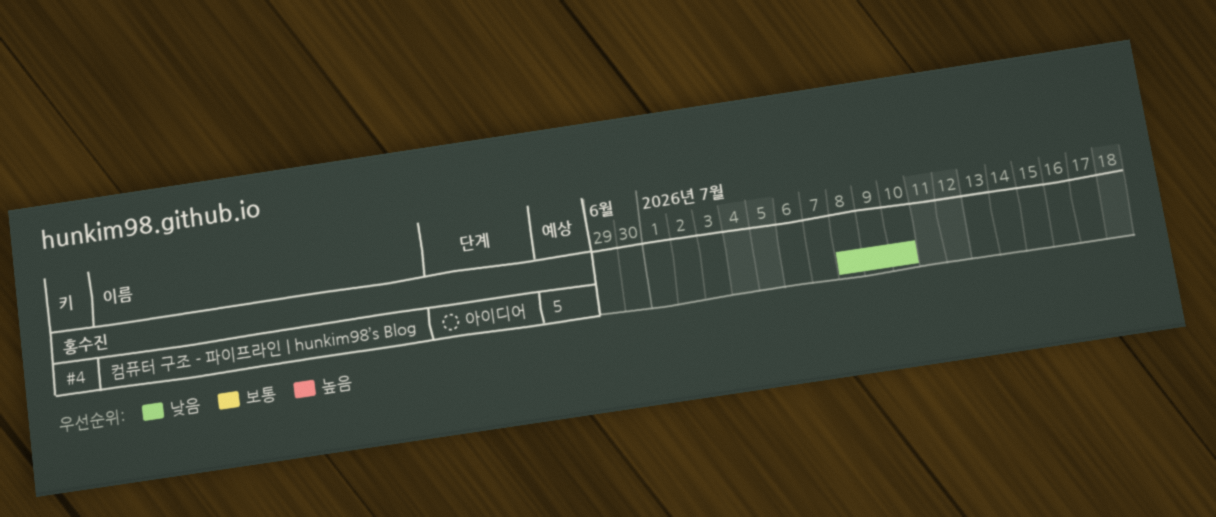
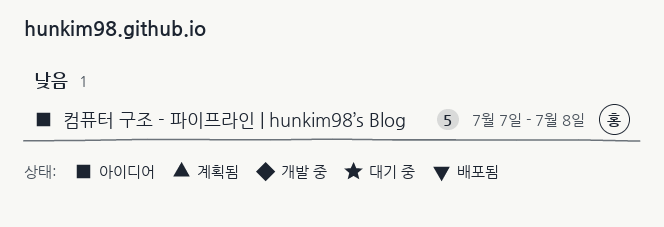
컴퓨터 구조 - 파이프라인 | hunkim98’s Blog, start: Jul 8 -> Jul 7
컴퓨터 구조 - 파이프라인 | hunkim98’s Blog, due: Jul 10 -> Jul 8

